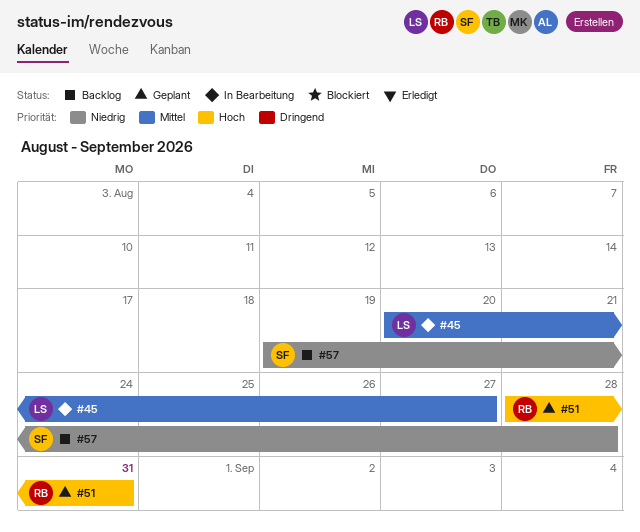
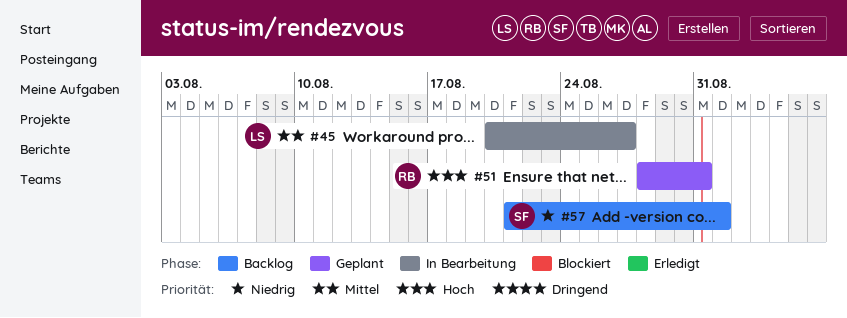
#57, start: Aug 19 -> Aug 21
#57, due: Aug 28 -> Sep 1

